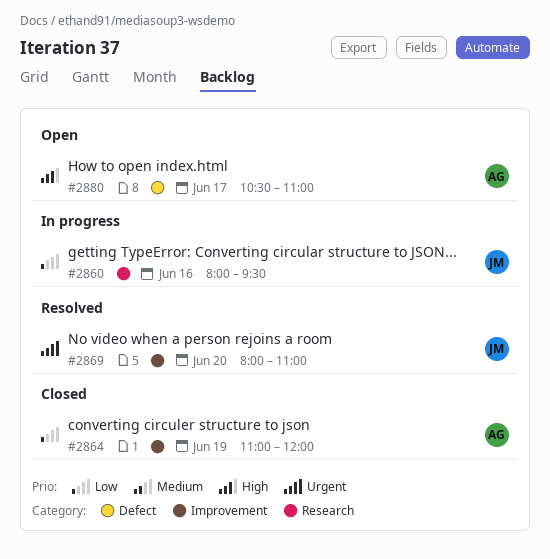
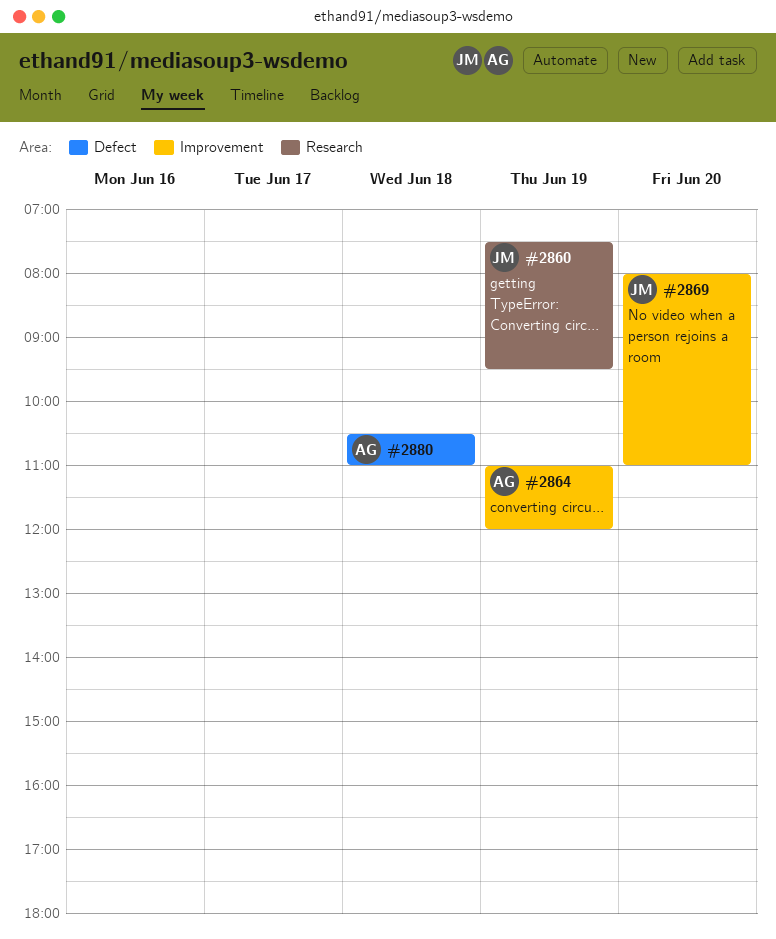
#2860, day: Jun 16 -> Jun 19
#2860, begins: 08:00 -> 07:30
#2880, day: Jun 17 -> Jun 18

